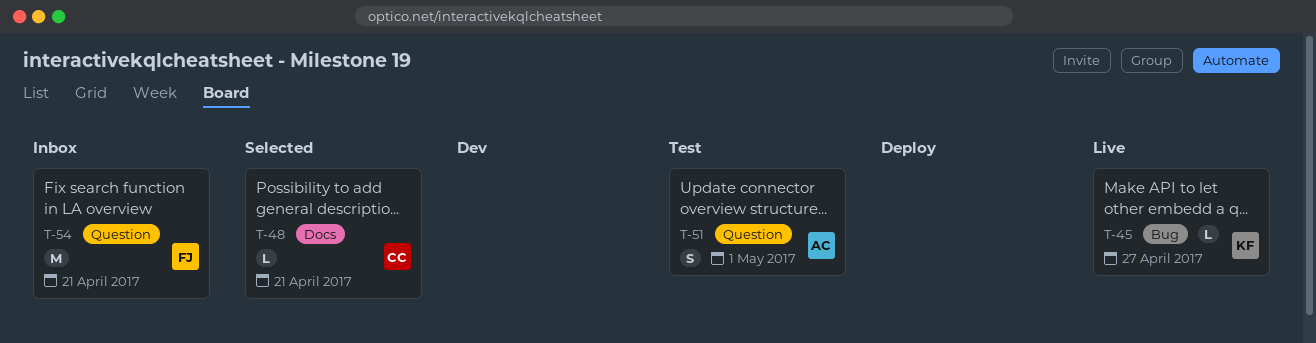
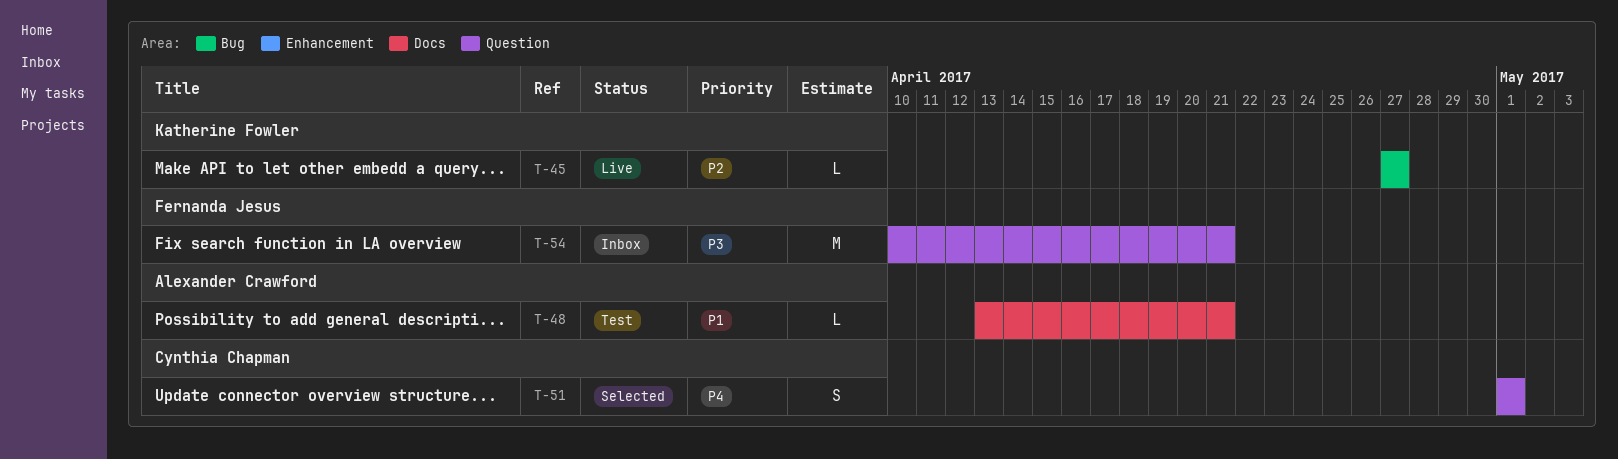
T-48, status: Selected -> Test
T-48, owner: Cynthia Chapman -> Alexander Crawford
T-51, status: Test -> Selected
T-51, owner: Alexander Crawford -> Cynthia Chapman

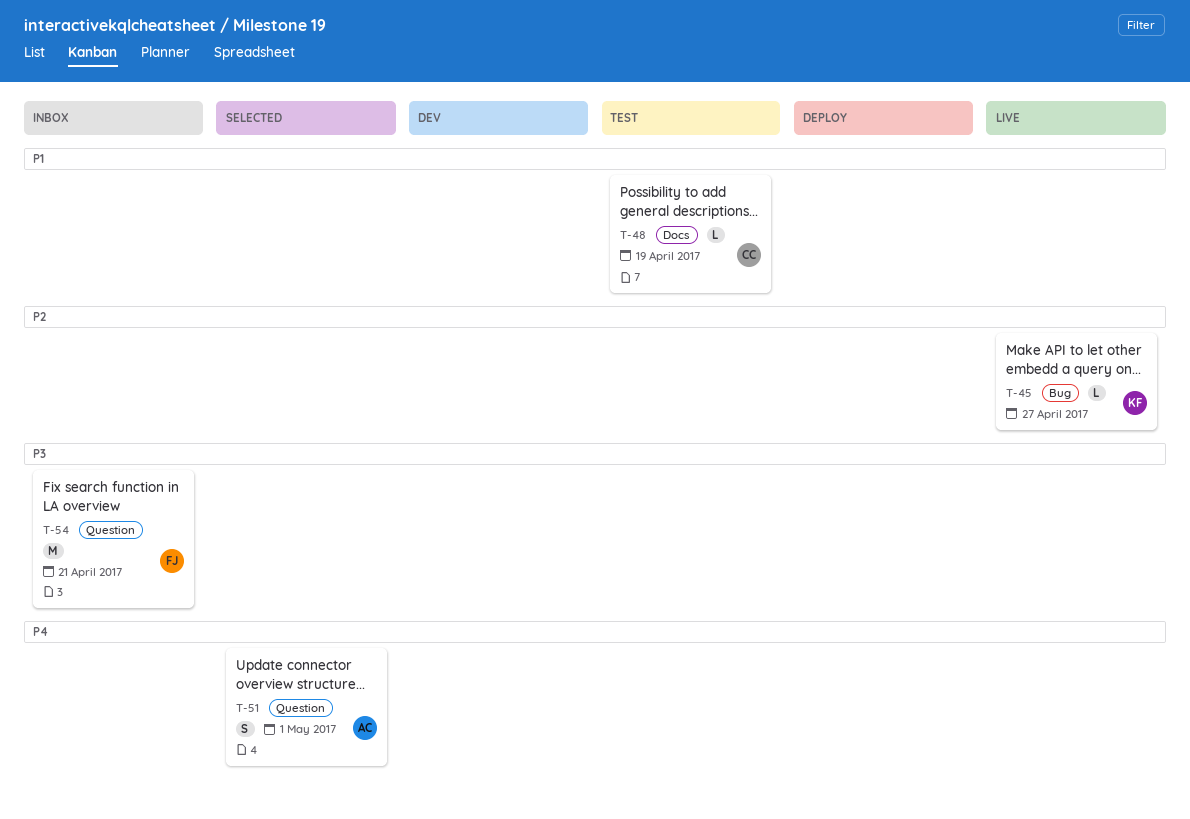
T-48, owner: Alexander Crawford -> Cynthia Chapman
T-48, due: Apr 21 -> Apr 19
T-51, owner: Cynthia Chapman -> Alexander Crawford

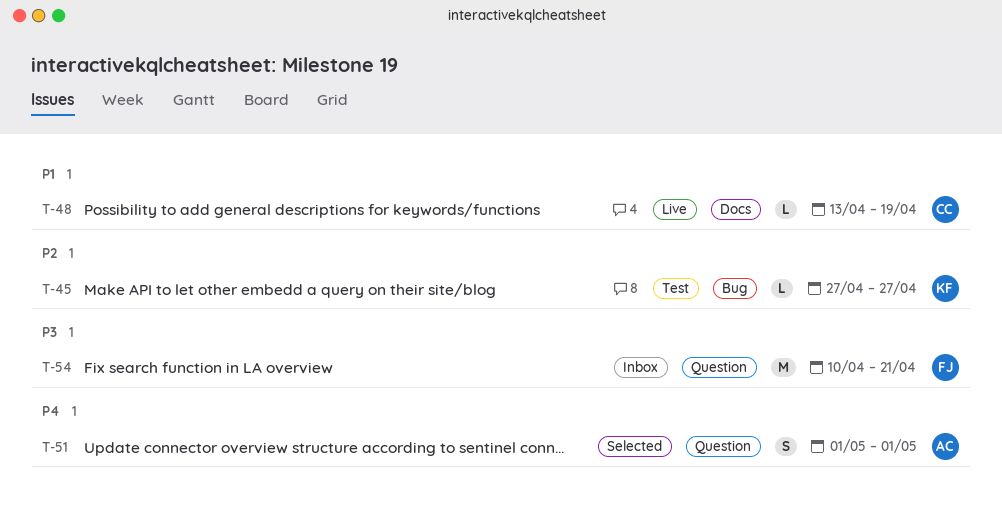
T-45, status: Live -> Test
T-48, status: Test -> Live

